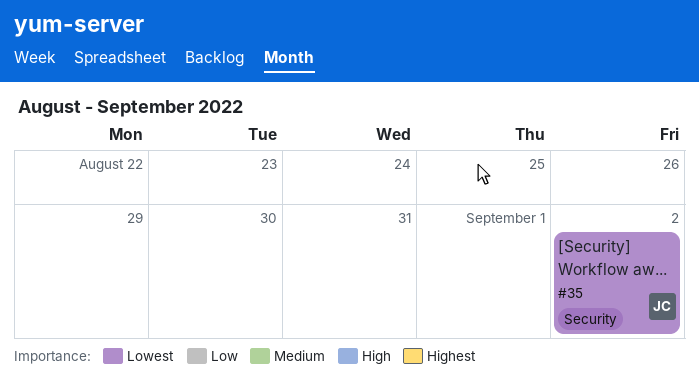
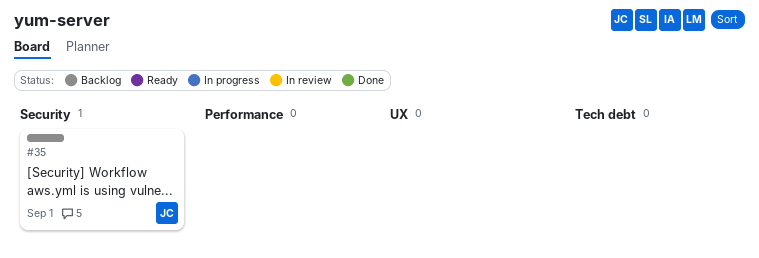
#35, due: Sep 2 -> Sep 1

